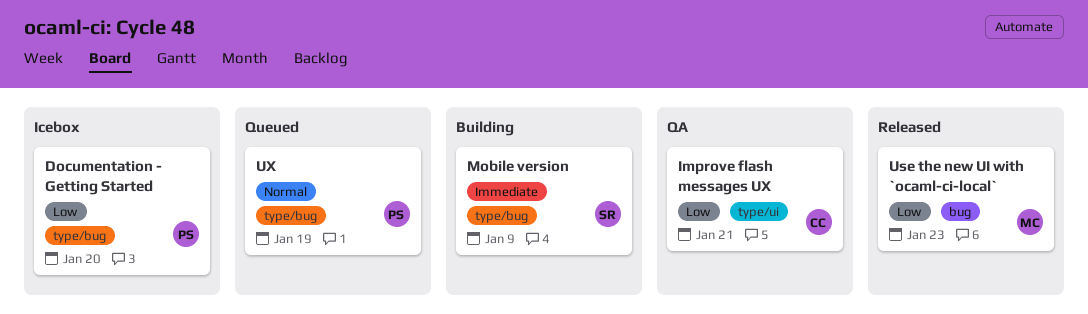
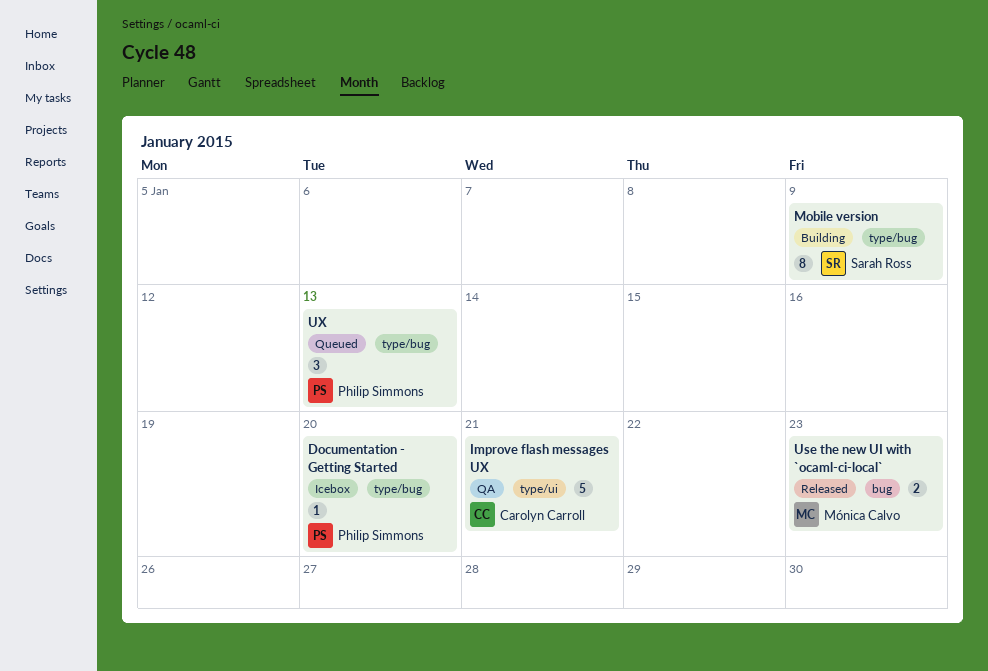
UX, due: Jan 19 -> Jan 13

